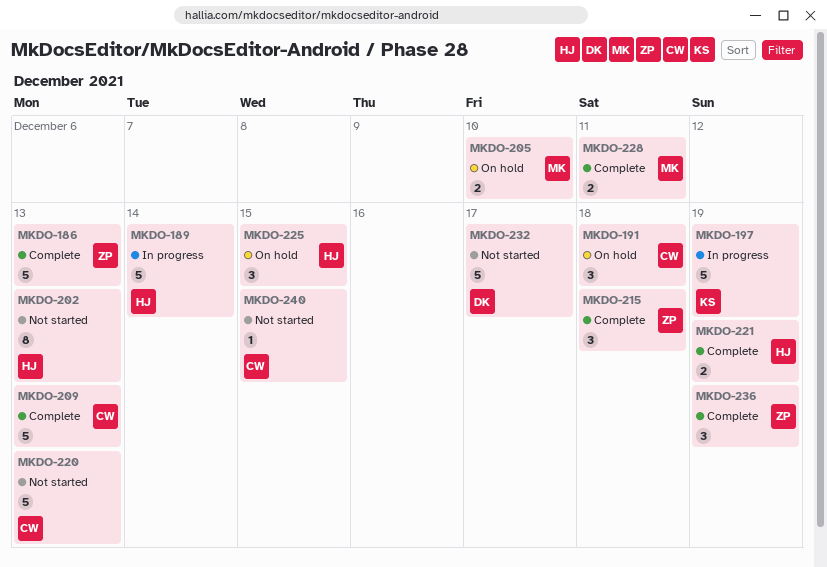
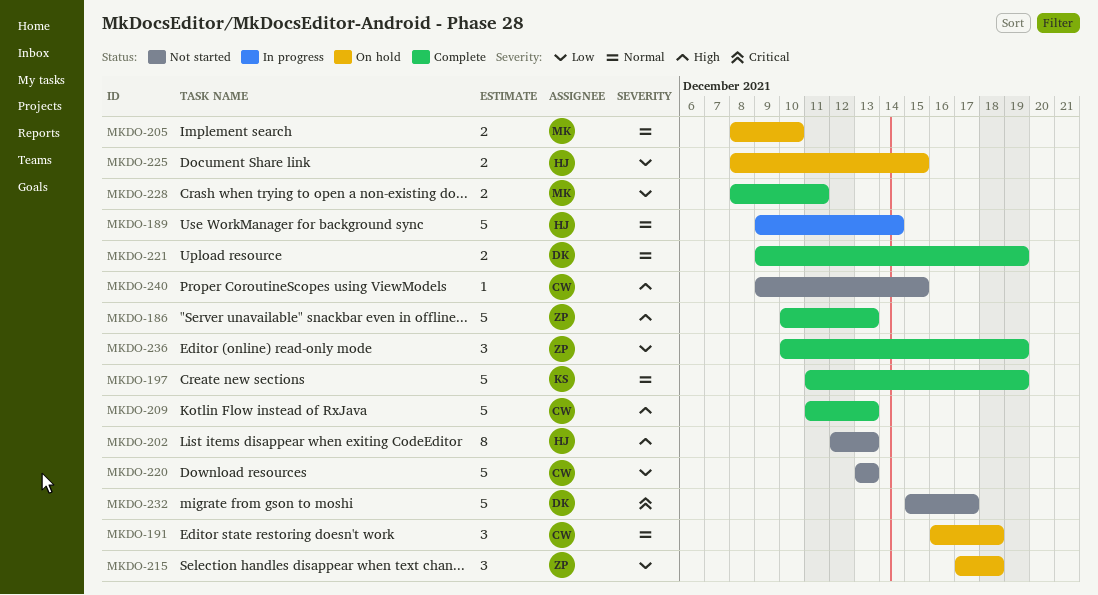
MKDO-197, status: In progress -> Complete
MKDO-215, status: Complete -> On hold
MKDO-221, owner: HJ -> DK
MKDO-225, estimate: 3 -> 2

